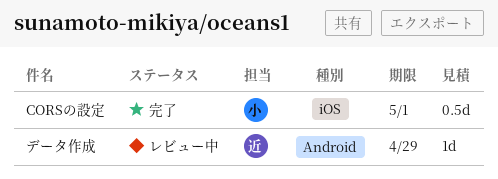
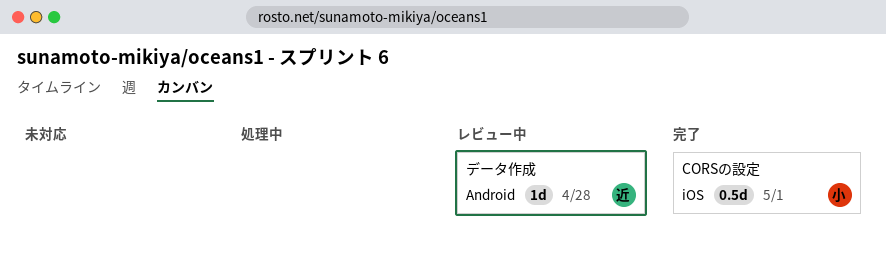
データ作成, due: Apr 29 -> Apr 28

